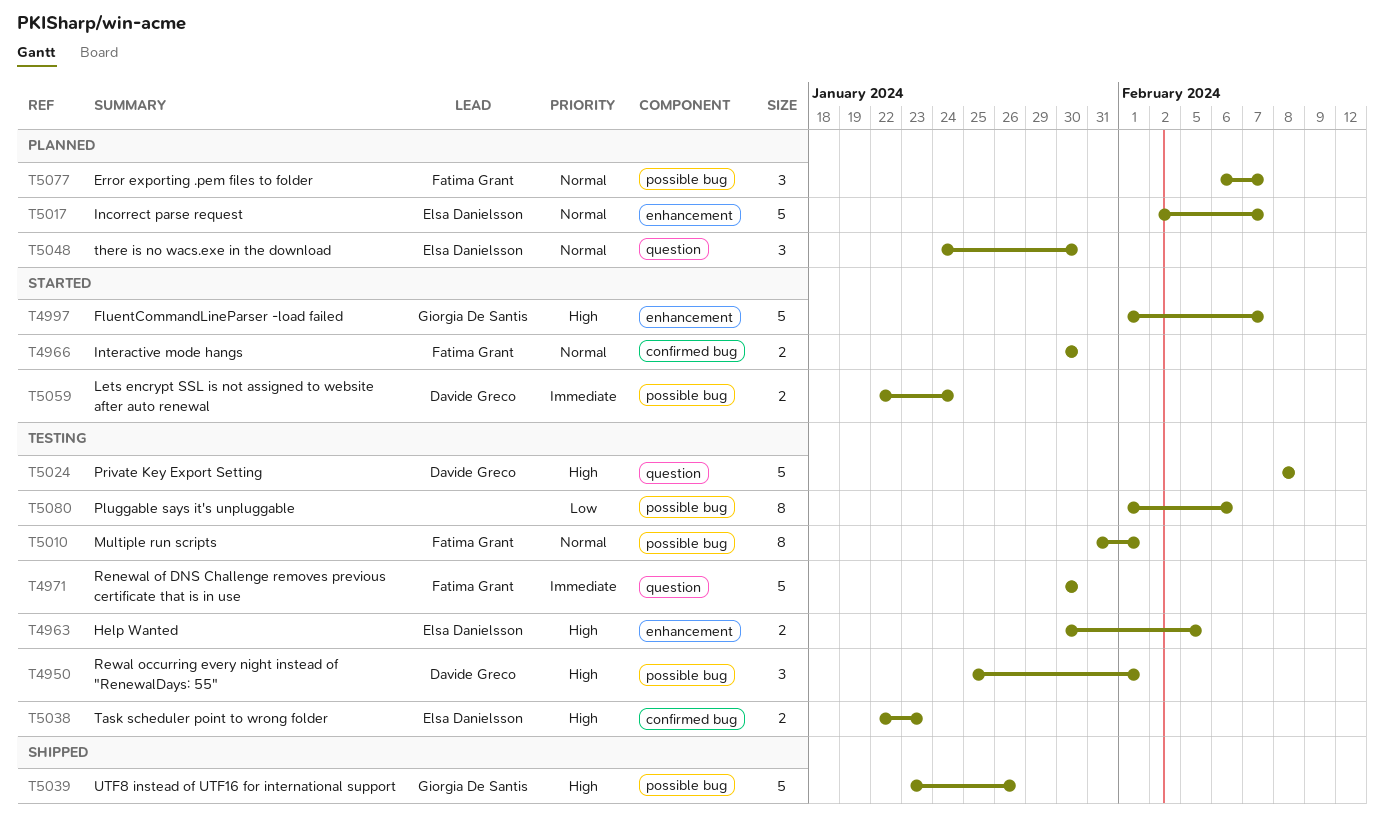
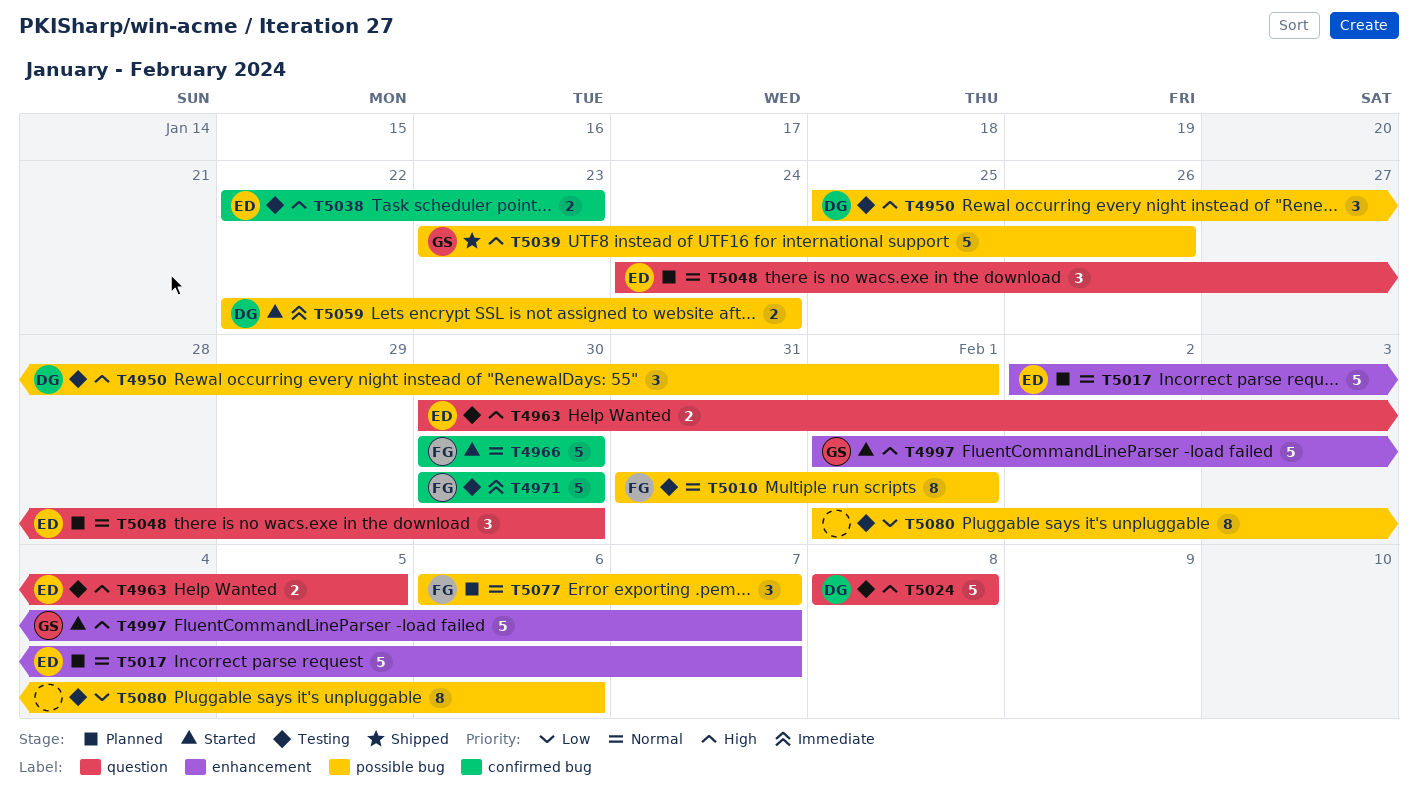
T4963, label: enhancement -> question
T4966, estimate: 2 -> 5
T4971, label: question -> confirmed bug

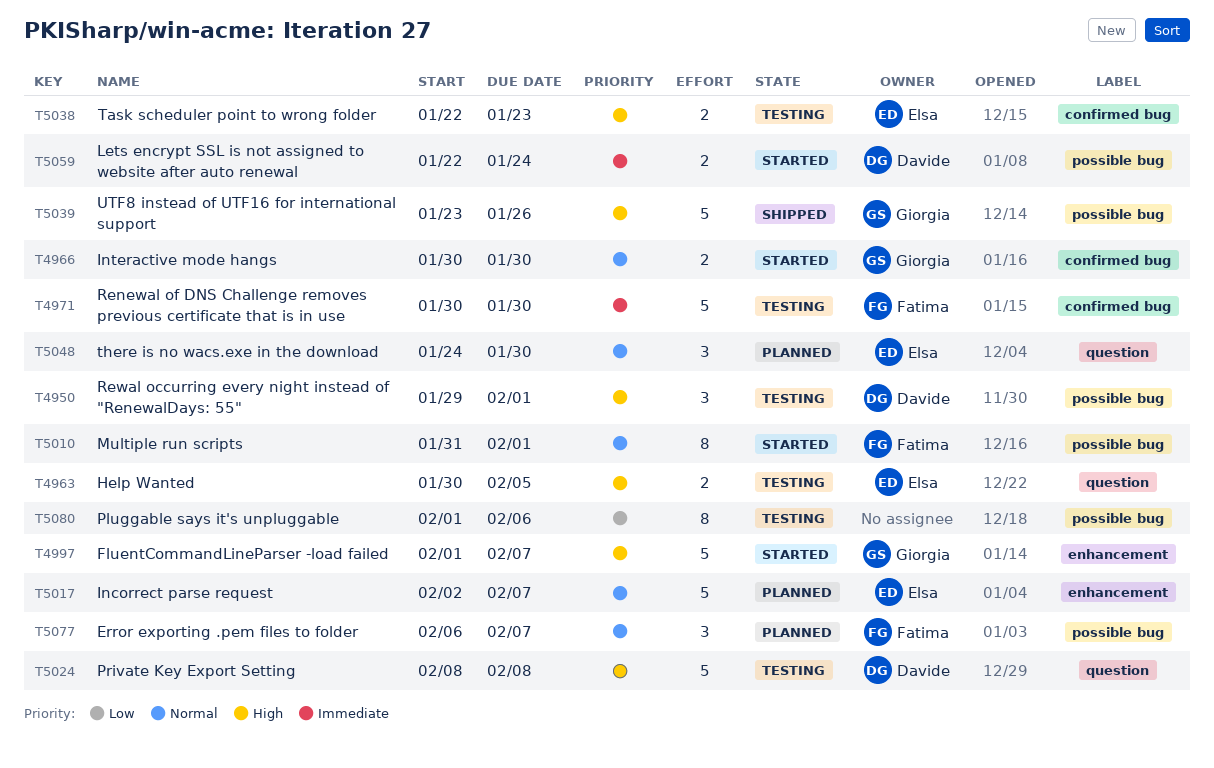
T4950, start: Jan 25 -> Jan 29
T4966, owner: Fatima -> Giorgia
T4966, estimate: 5 -> 2
T5010, status: Testing -> Started

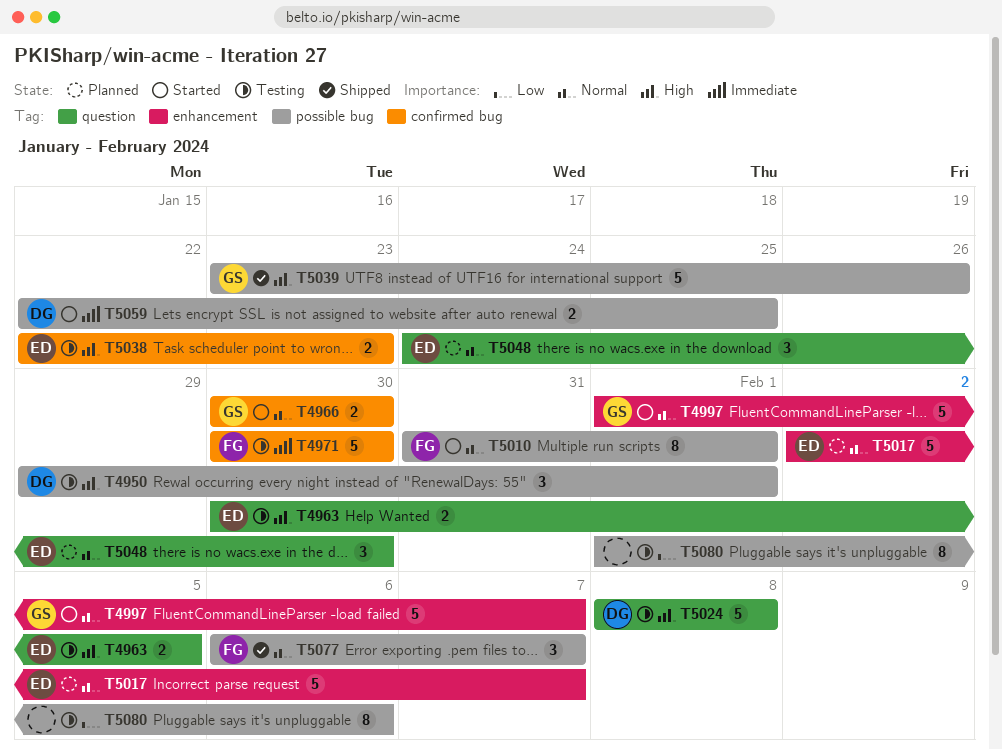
T4997, priority: High -> Normal
T5059, due: Jan 24 -> Jan 25
T5077, status: Planned -> Shipped

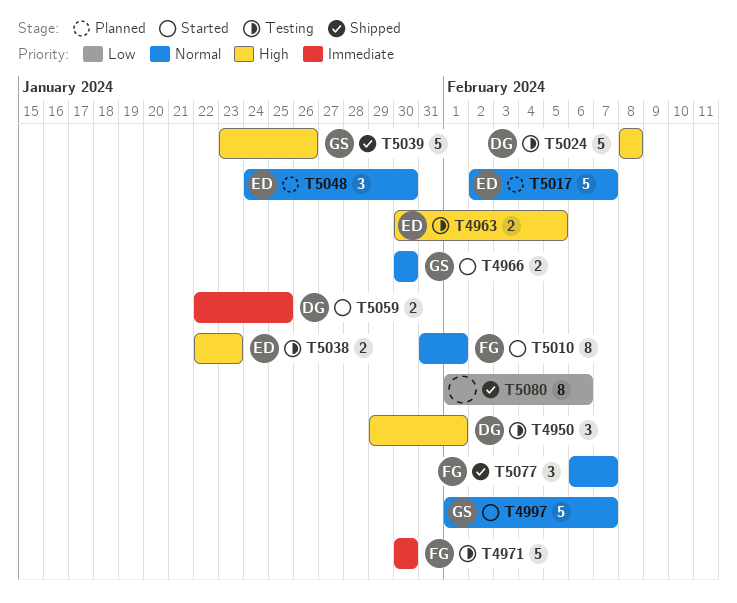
T5080, status: Testing -> Shipped

